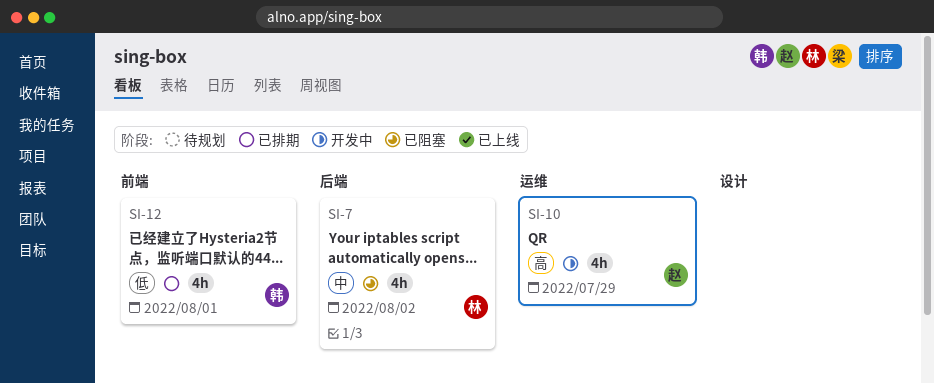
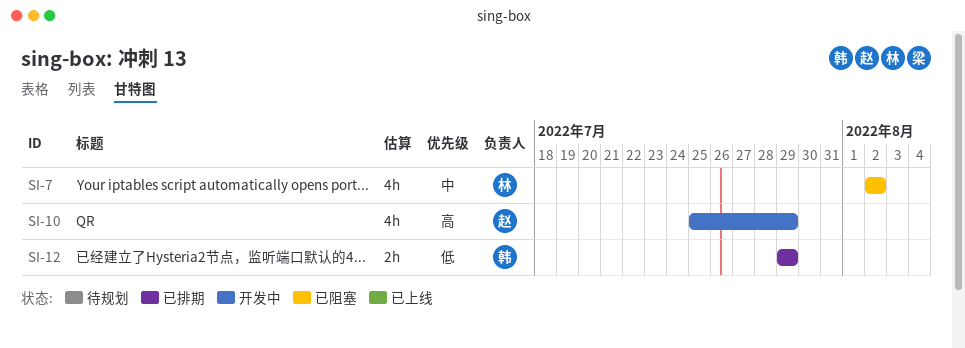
SI-12, estimate: 4h -> 2h
SI-12, due: Aug 1 -> Jul 29

